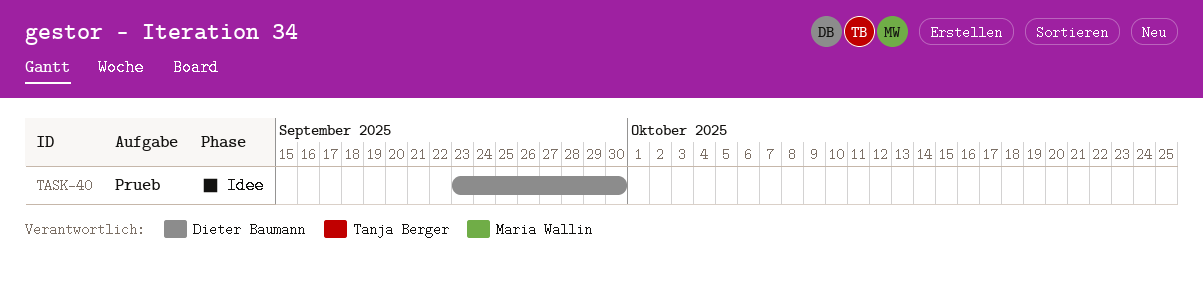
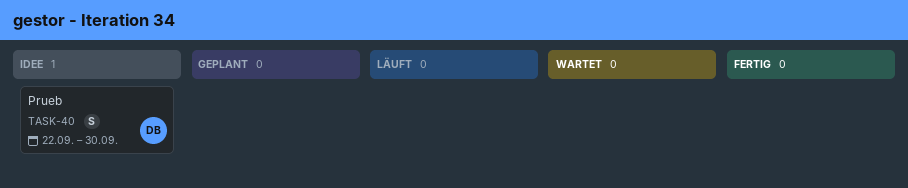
TASK-40, start: Sep 23 -> Sep 22

